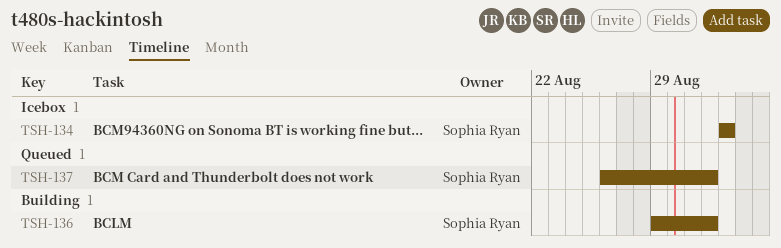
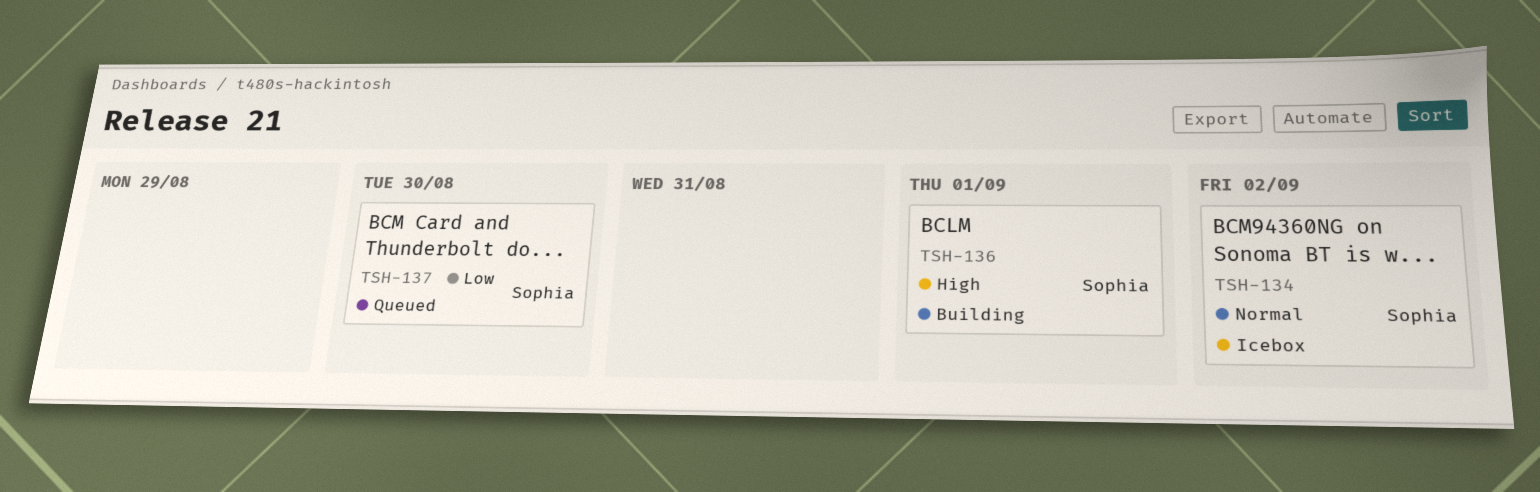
TSH-137, due: Sep 1 -> Aug 30

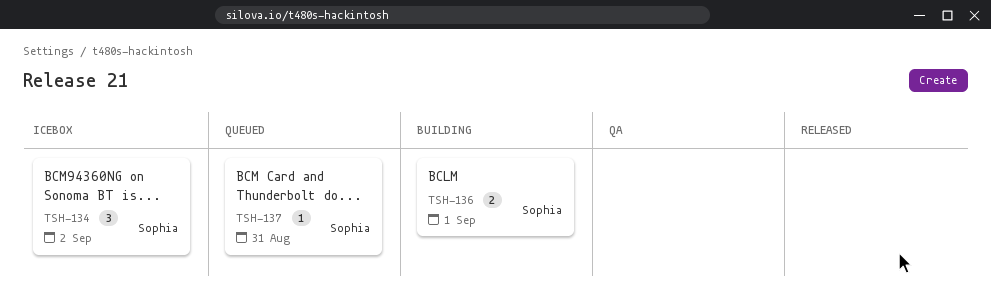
TSH-137, due: Aug 30 -> Aug 31

